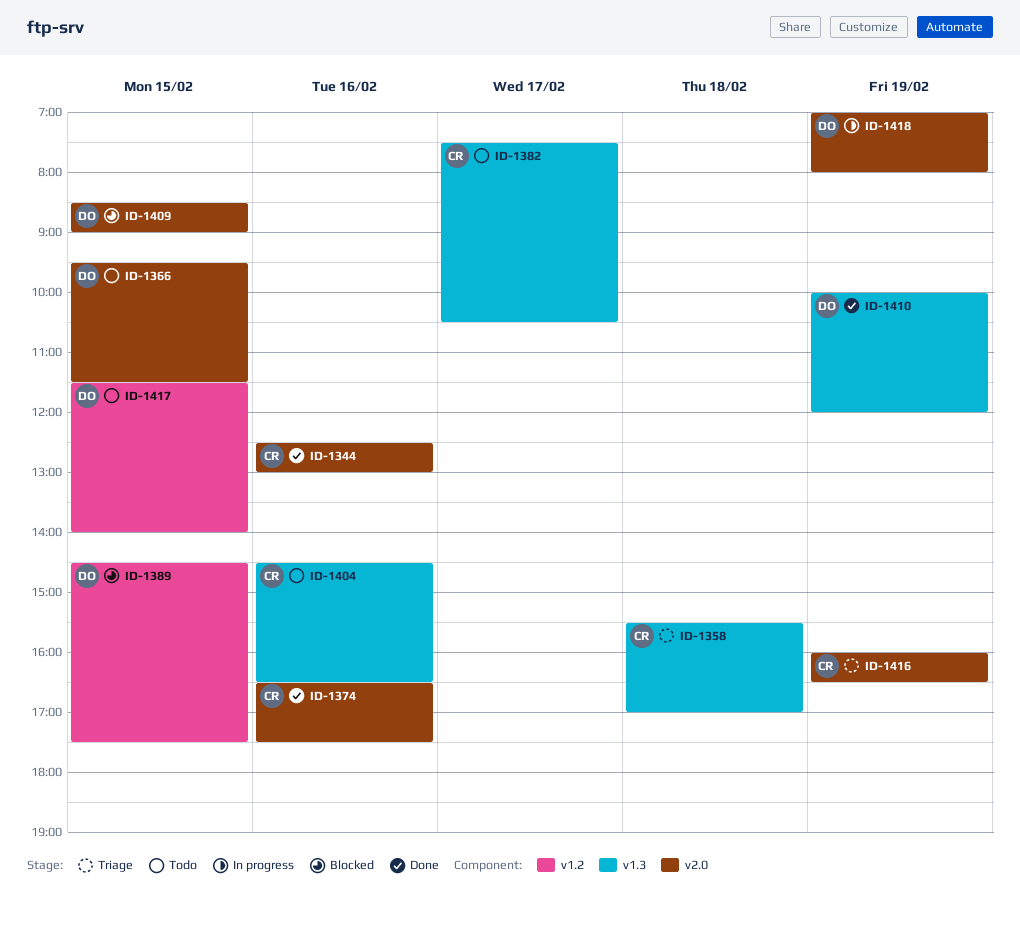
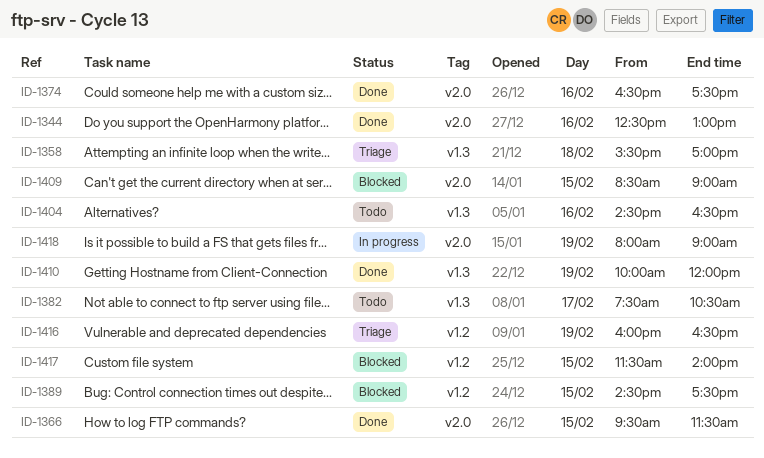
ID-1366, status: Todo -> Done
ID-1416, label: v2.0 -> v1.2
ID-1417, status: Todo -> Blocked
ID-1418, begins: 07:00 -> 08:00
ID-1418, ends: 08:00 -> 09:00

